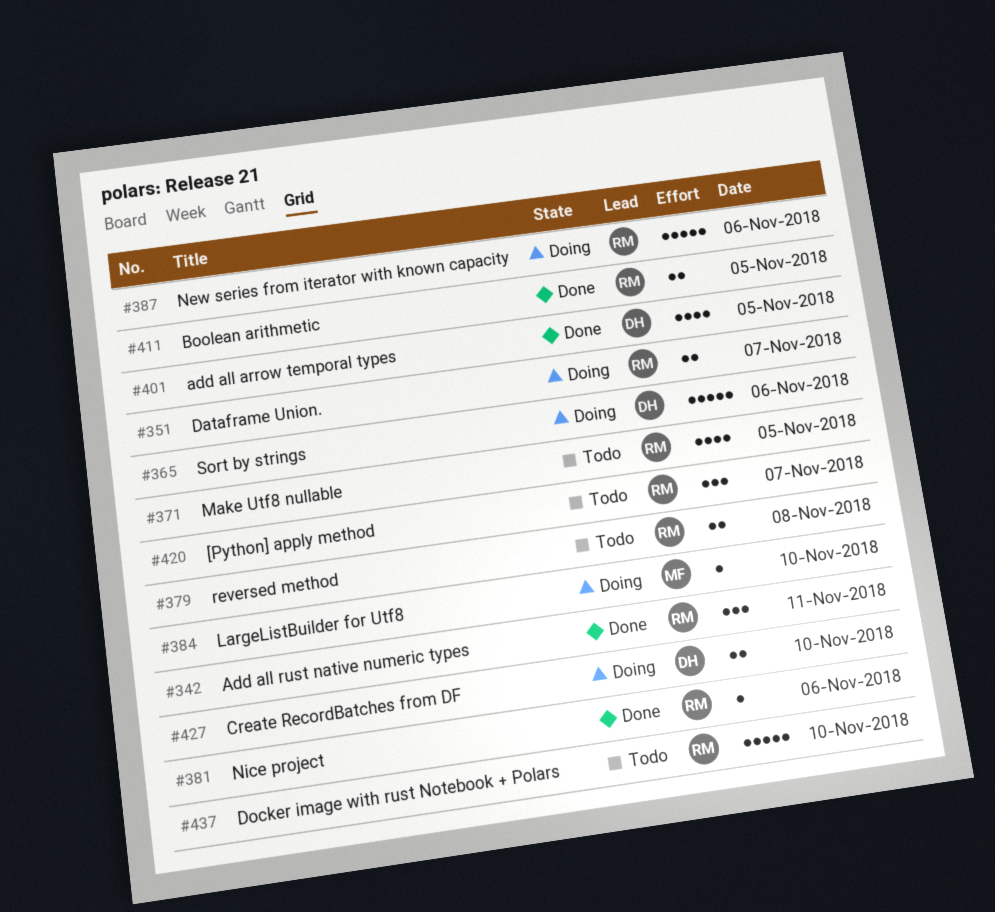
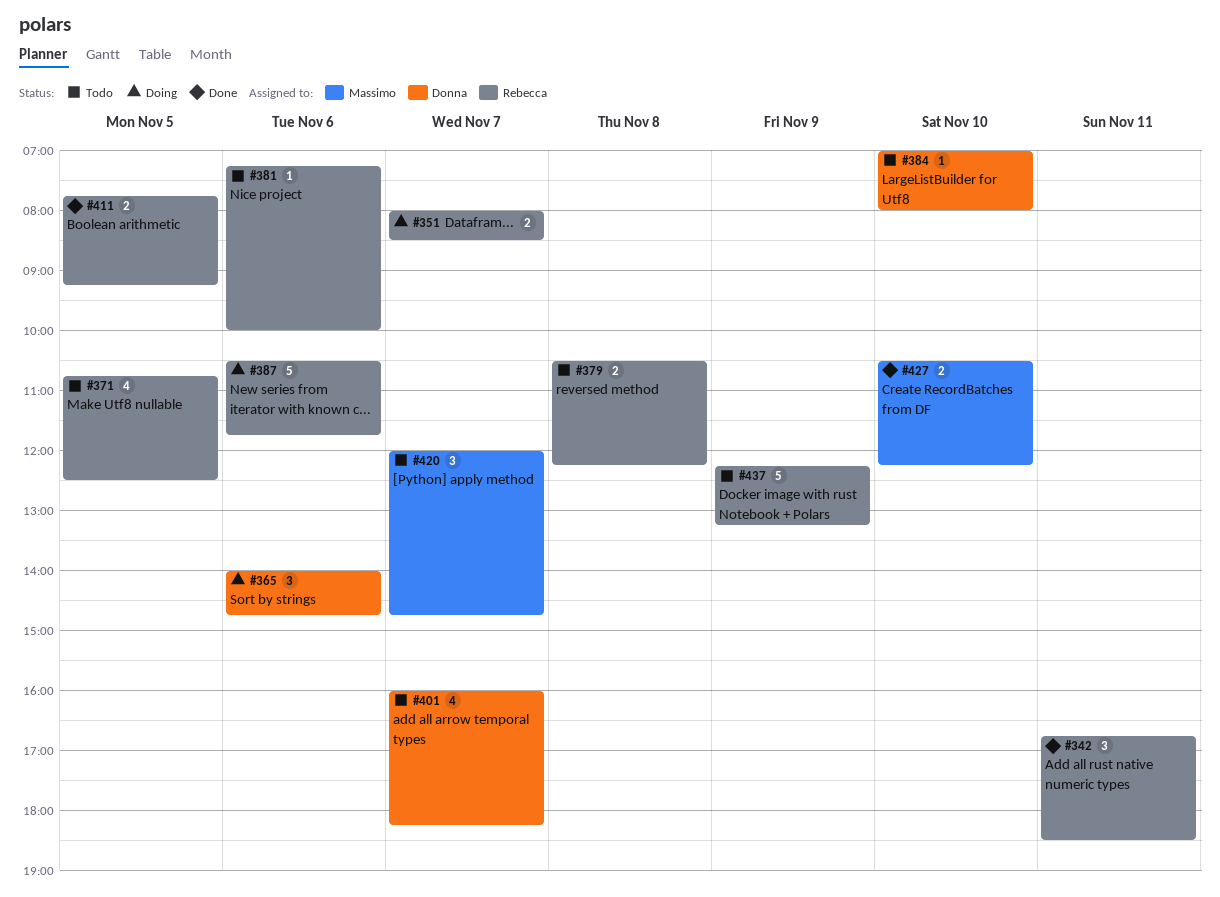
#365, estimate: 5 -> 3
#381, status: Done -> Todo
#384, status: Doing -> Todo
#384, owner: Massimo -> Donna
#401, status: Done -> Todo
#401, day: Nov 5 -> Nov 7
#420, owner: Rebecca -> Massimo
#427, status: Doing -> Done
#427, owner: Donna -> Massimo
#437, day: Nov 10 -> Nov 9

